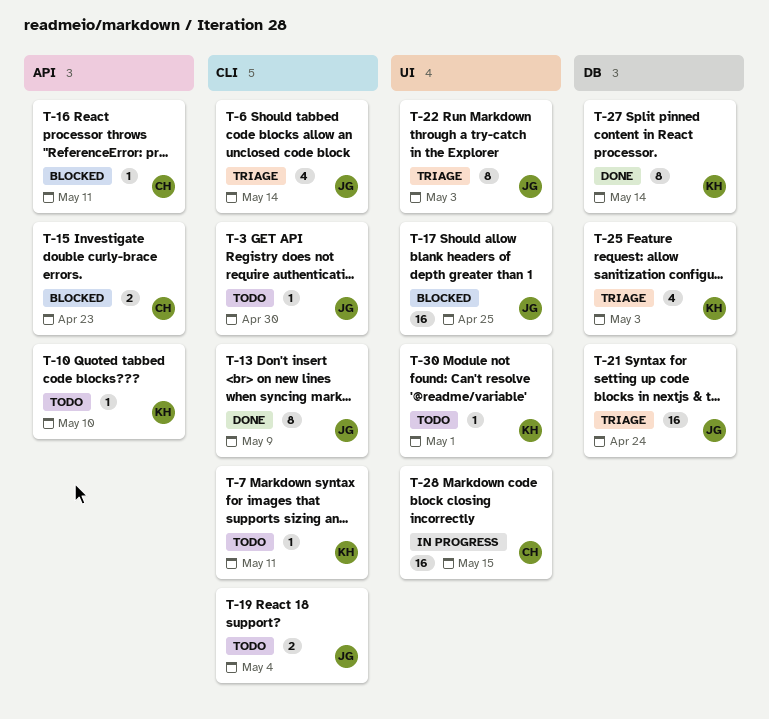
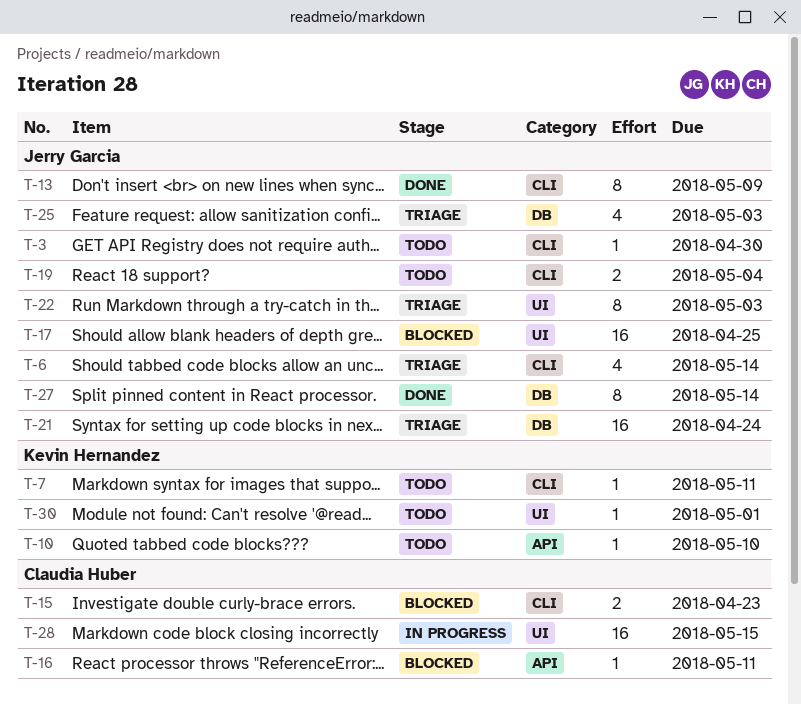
T-15, label: API -> CLI
T-25, owner: Kevin Hernandez -> Jerry Garcia
T-27, owner: Kevin Hernandez -> Jerry Garcia

